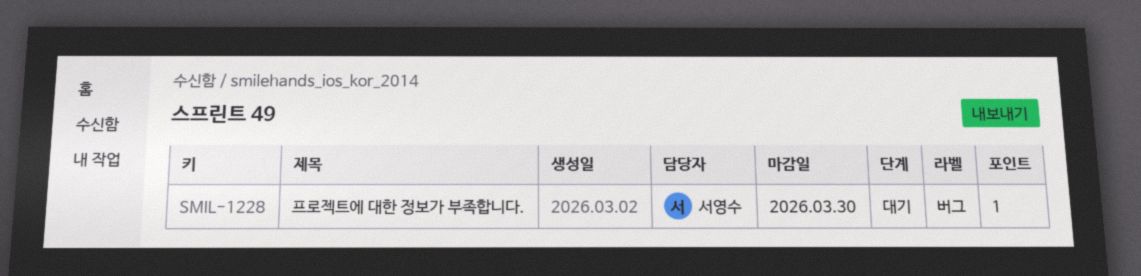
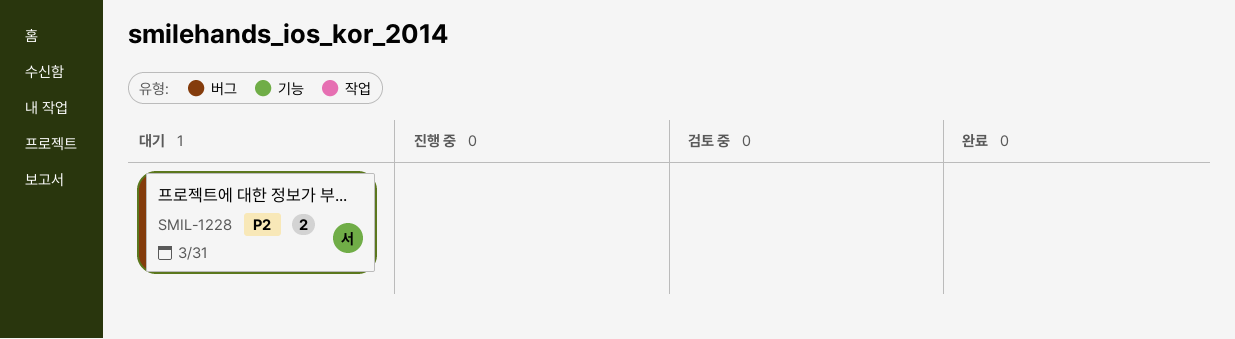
SMIL-1228, estimate: 1 -> 2
SMIL-1228, due: Mar 30 -> Mar 31

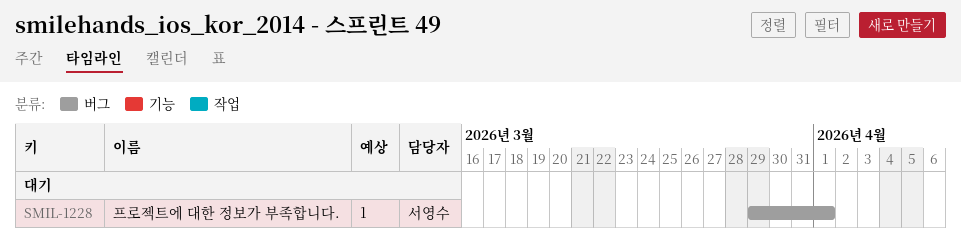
SMIL-1228, estimate: 2 -> 1
SMIL-1228, due: Mar 31 -> Apr 1

